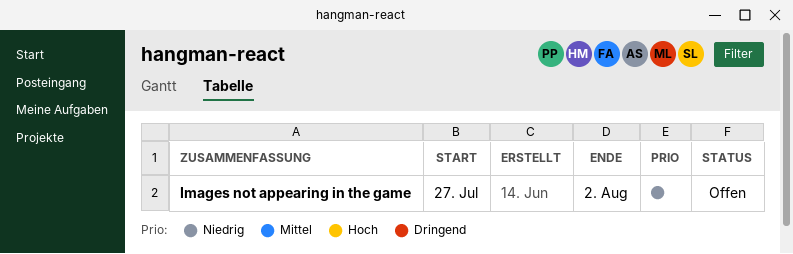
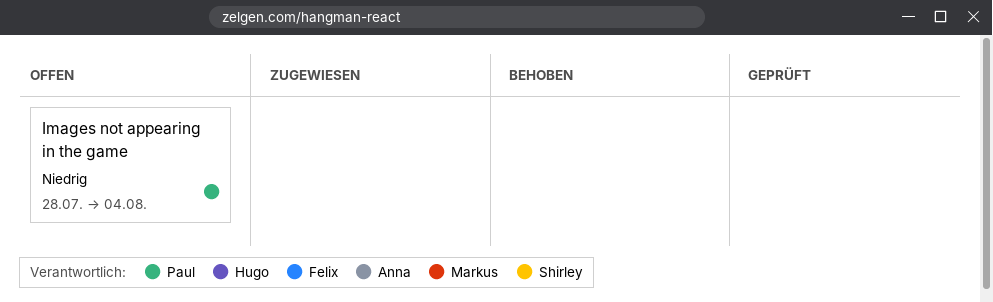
Images not appearing in the game, start: Jul 27 -> Jul 28
Images not appearing in the game, due: Aug 2 -> Aug 4

